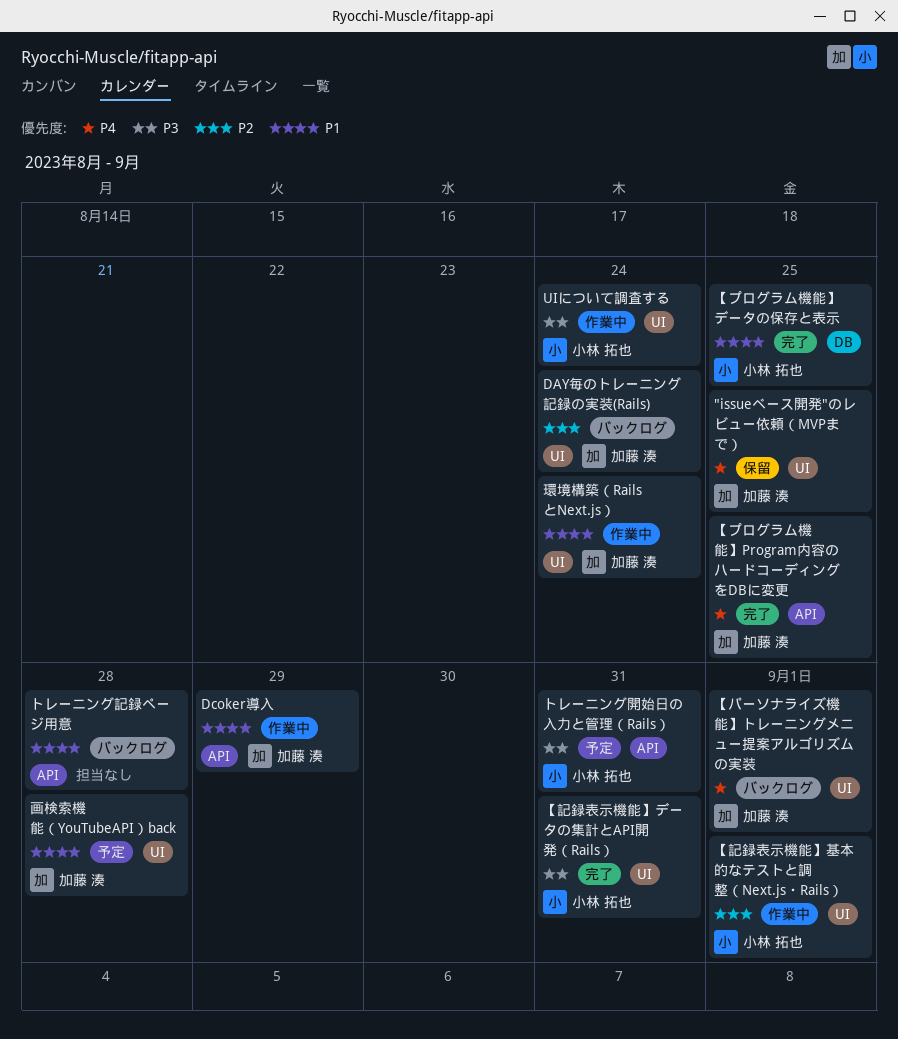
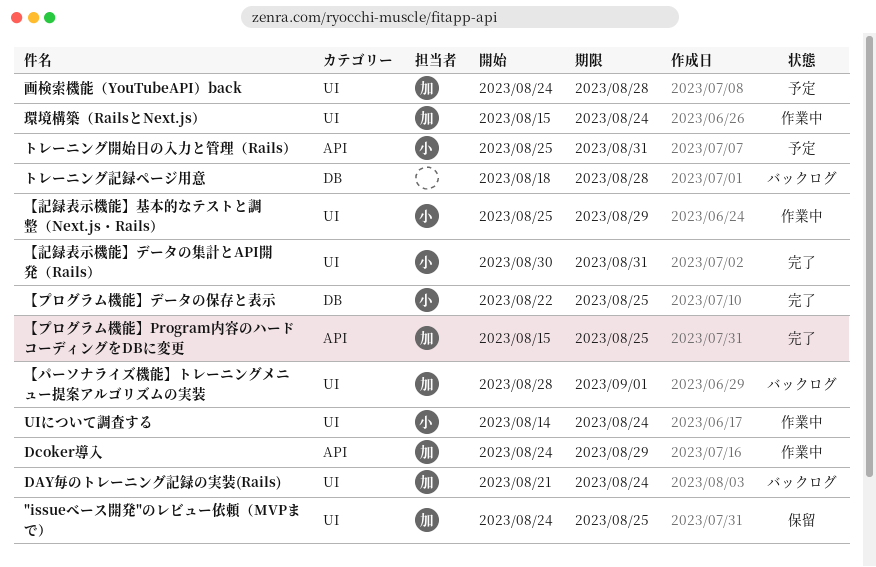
【記録表示機能】基本的なテストと調整（Next.js・Rails）, due: Sep 1 -> Aug 29
トレーニング記録ページ用意, label: API -> DB

